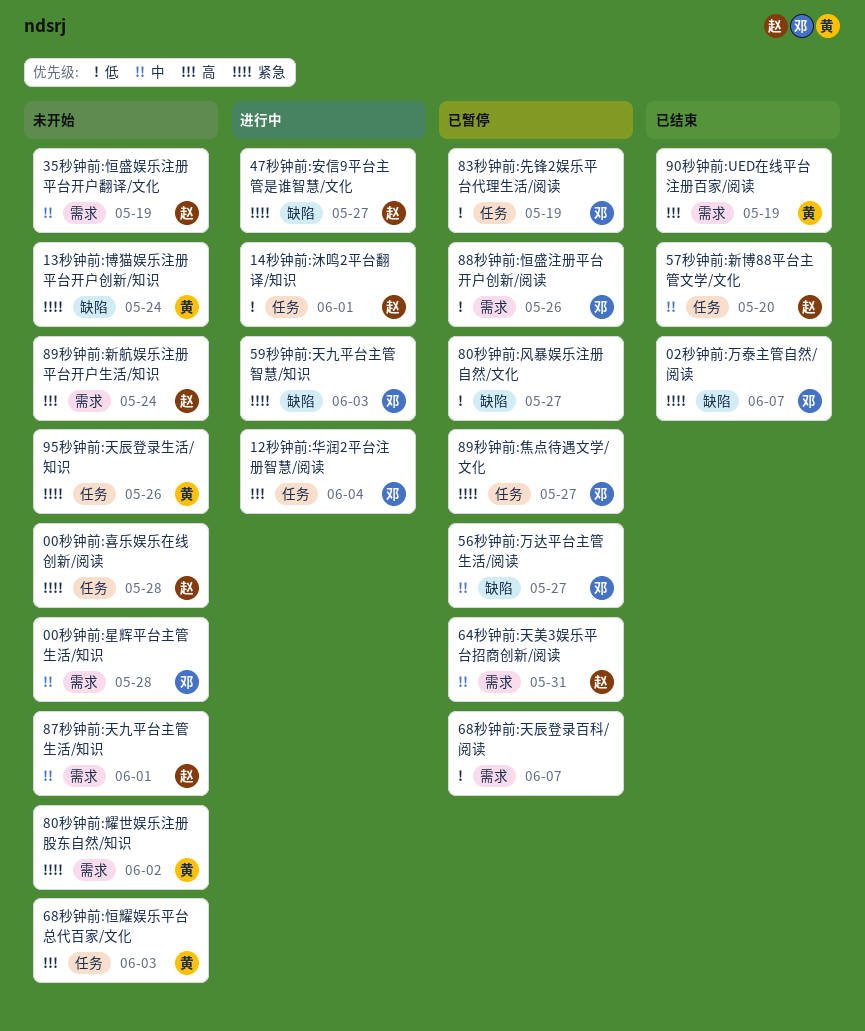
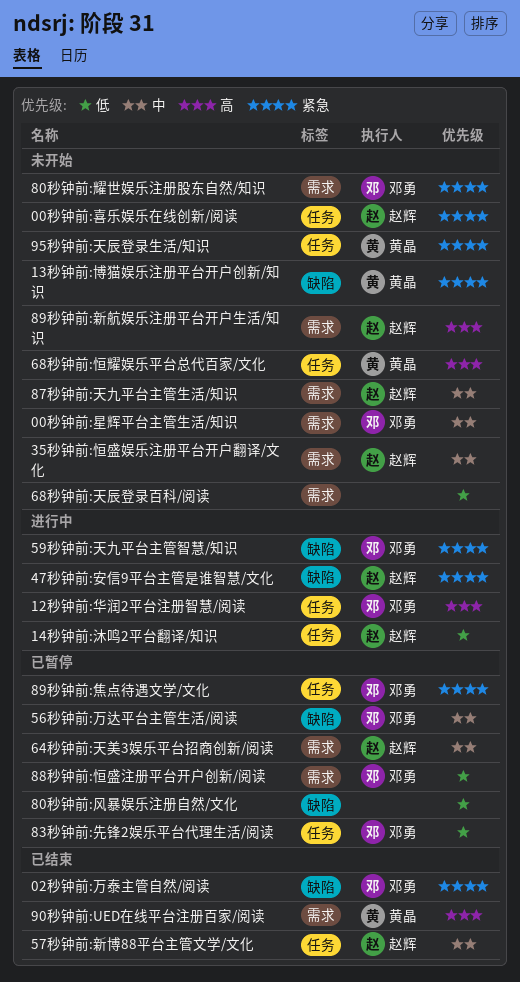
68秒钟前:天辰登录百科/阅读, status: 已暂停 -> 未开始
80秒钟前:耀世娱乐注册股东自然/知识, owner: 黄晶 -> 邓勇

